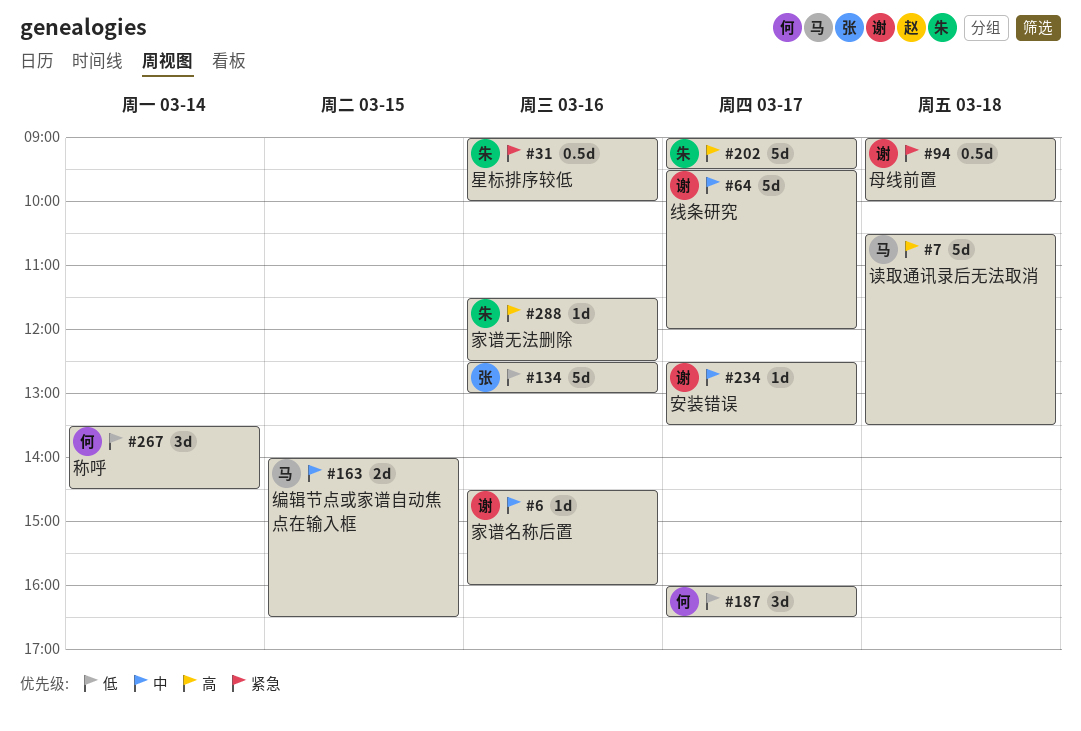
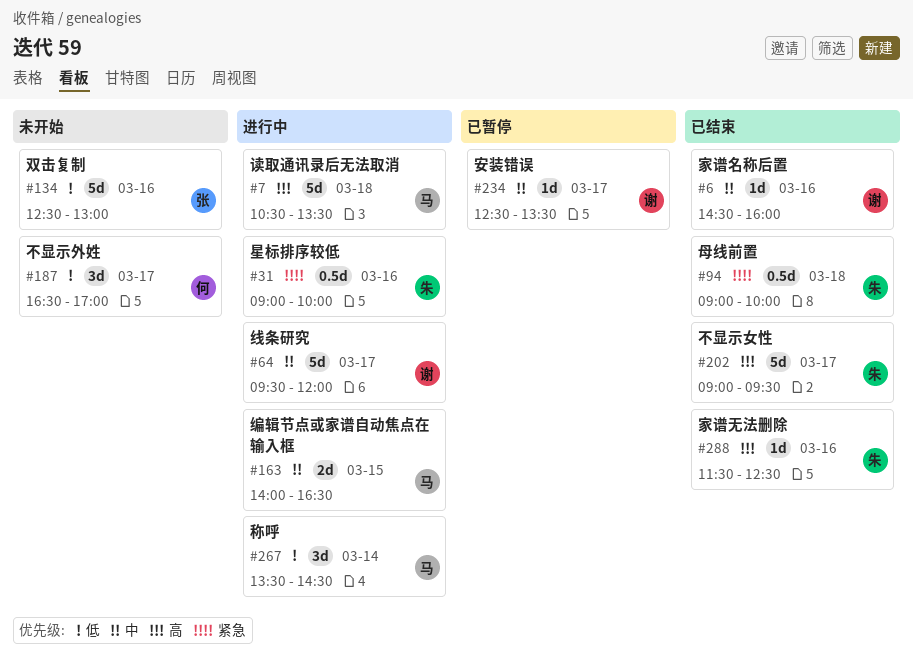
#94, owner: 谢 -> 朱
#187, begins: 16:00 -> 16:30
#187, ends: 16:30 -> 17:00
#267, owner: 何 -> 马

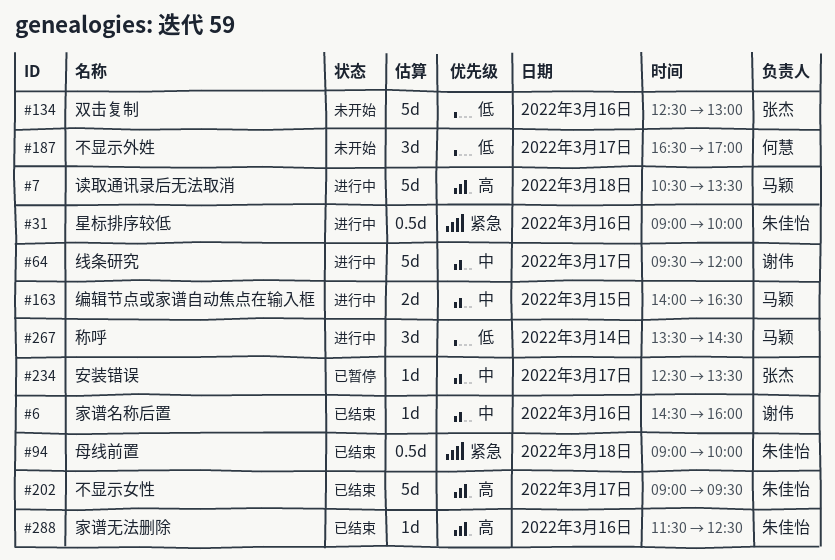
#234, owner: 谢伟 -> 张杰

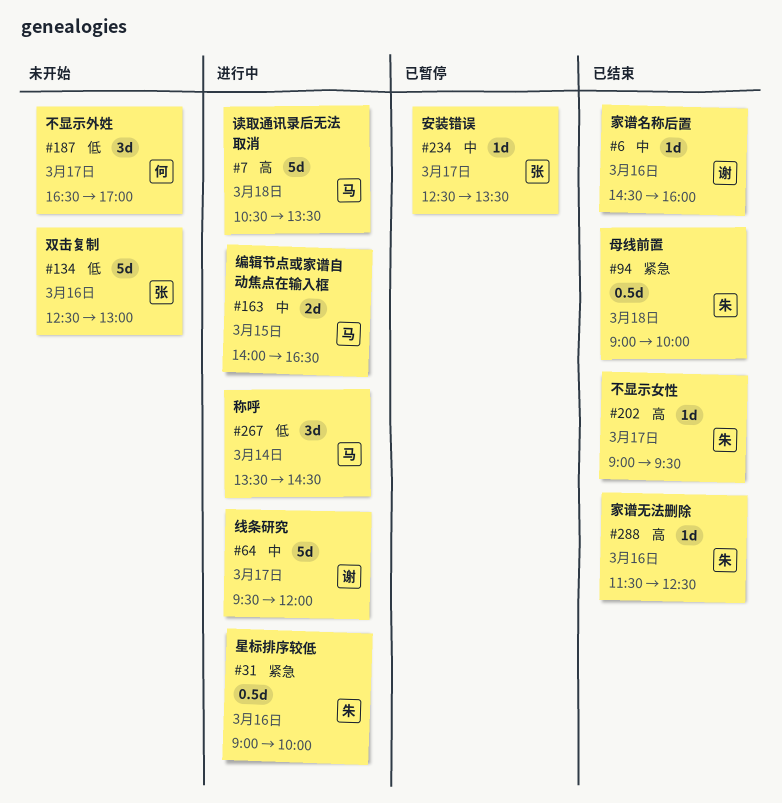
#202, estimate: 5d -> 1d

